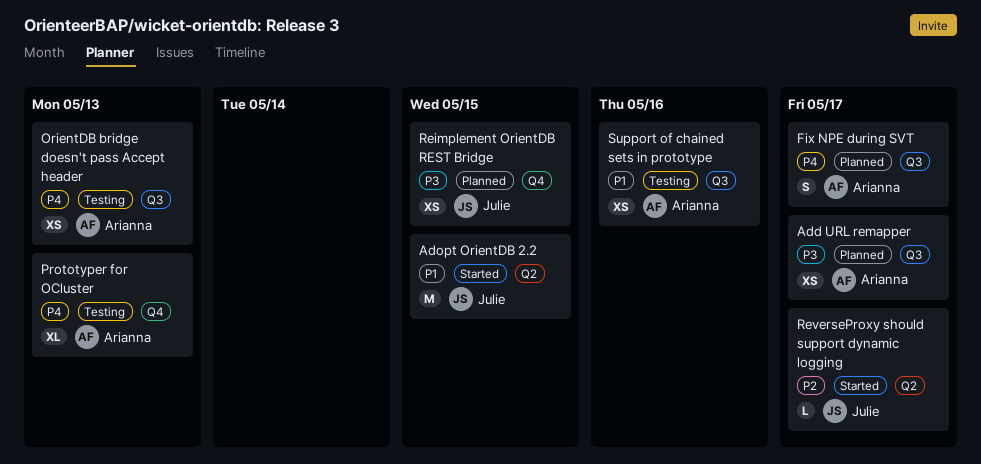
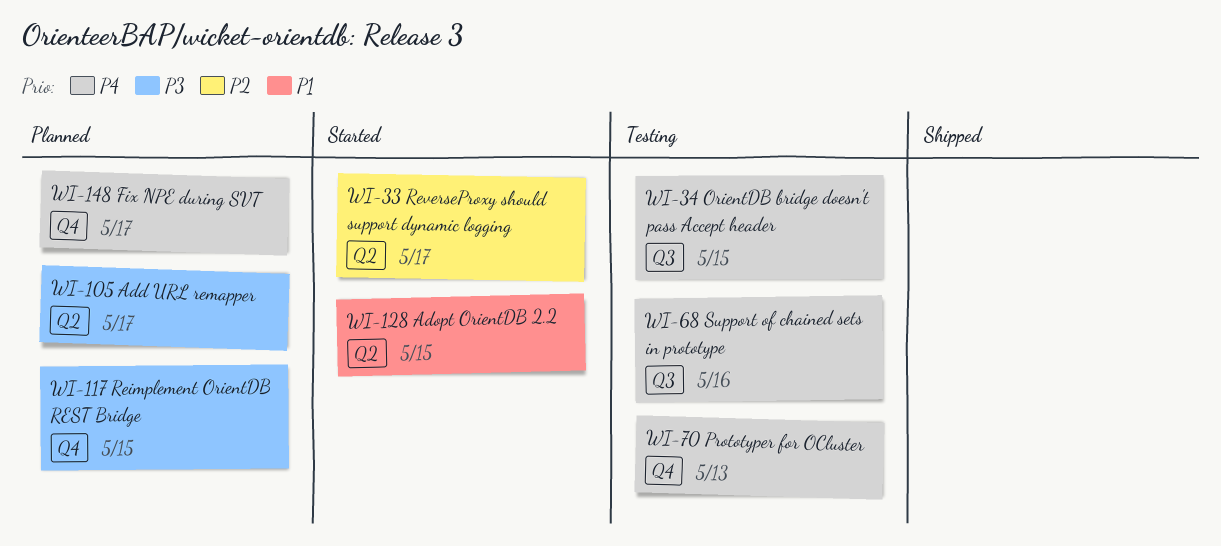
Add URL remapper, label: Q3 -> Q2
Fix NPE during SVT, label: Q3 -> Q4
OrientDB bridge doesn't pass Accept header, due: May 13 -> May 15
Support of chained sets in prototype, priority: P1 -> P4

